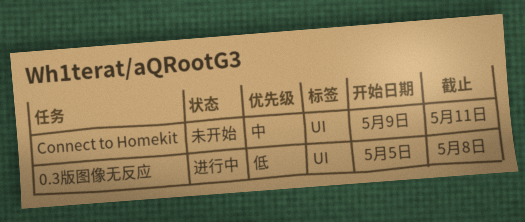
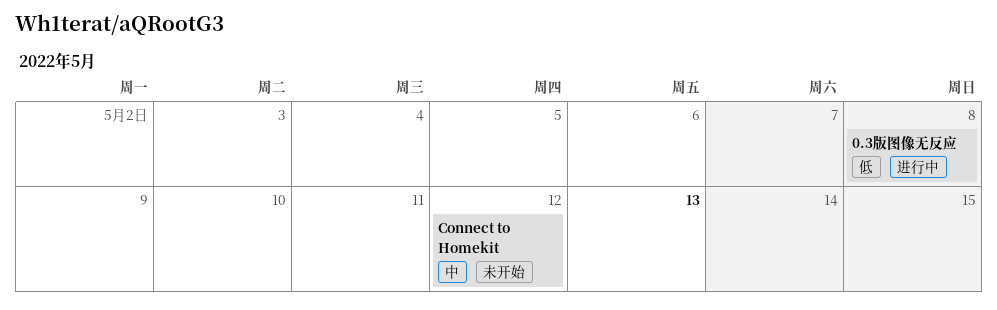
Connect to Homekit, due: May 11 -> May 12

